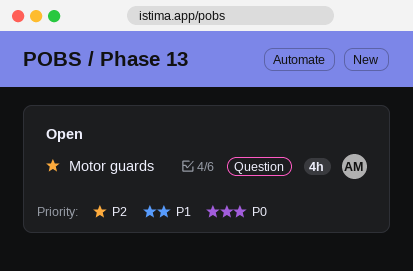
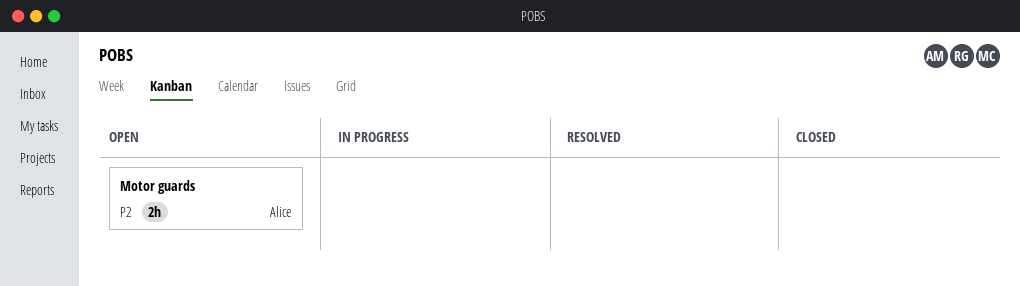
Motor guards, estimate: 4h -> 2h

